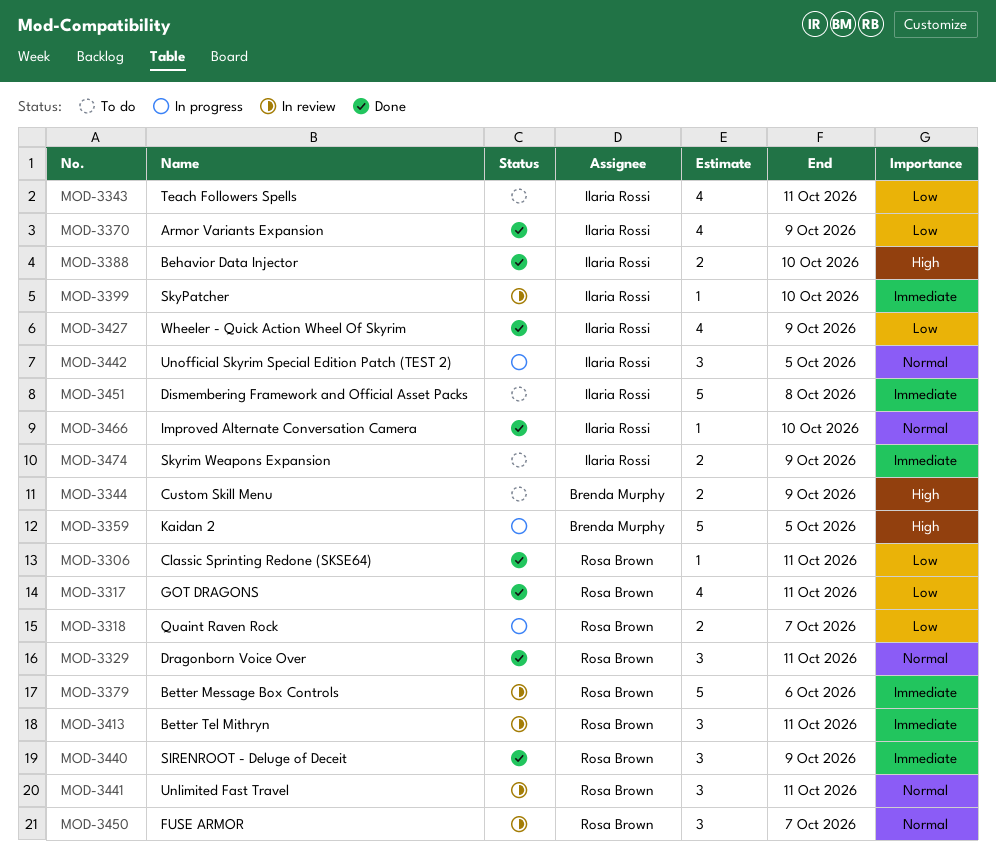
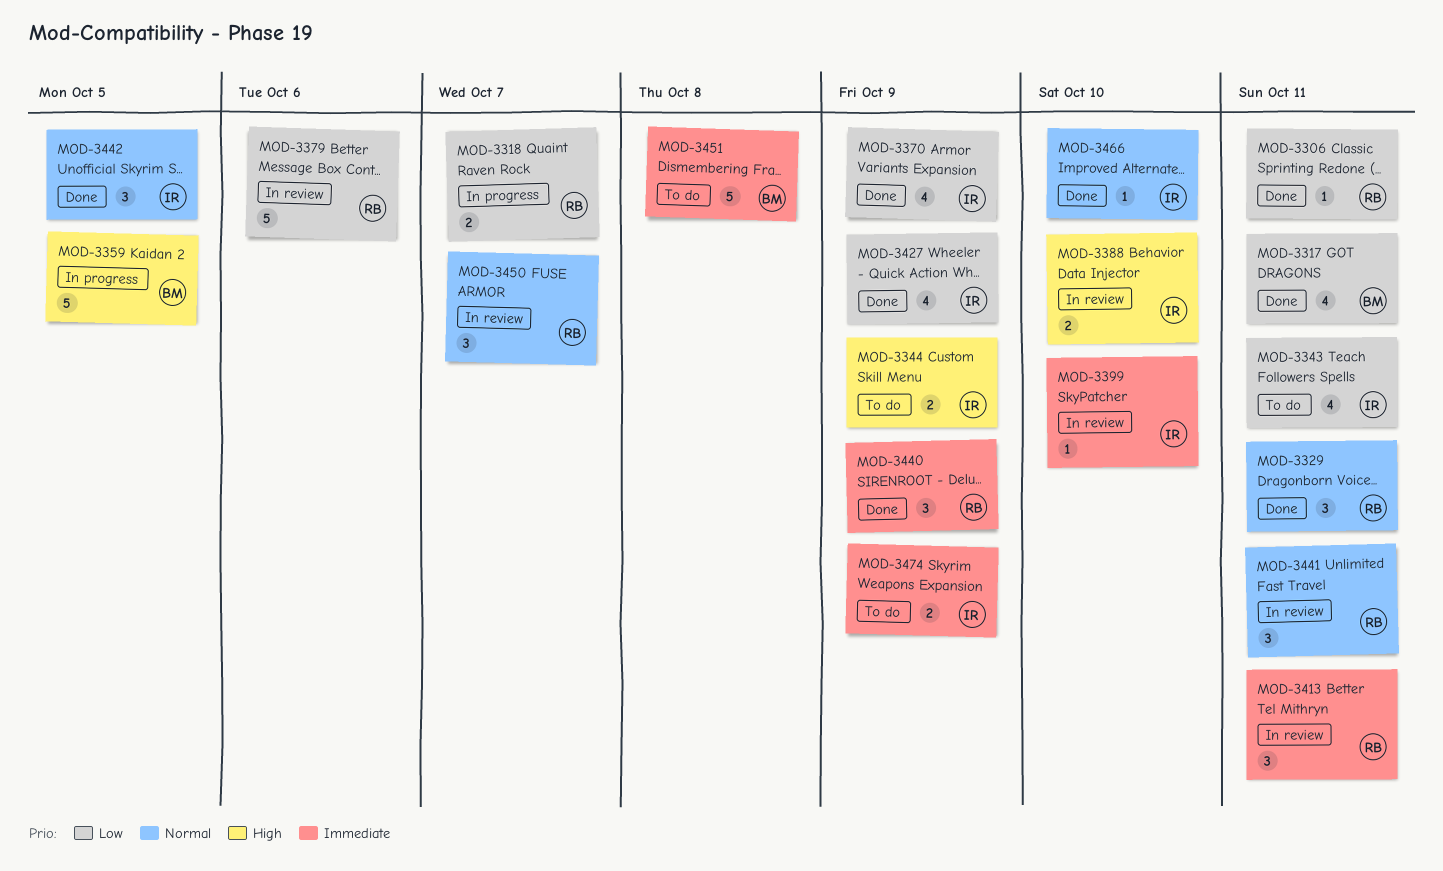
MOD-3317, owner: Rosa Brown -> Brenda Murphy
MOD-3344, owner: Brenda Murphy -> Ilaria Rossi
MOD-3379, priority: Immediate -> Low
MOD-3388, status: Done -> In review
MOD-3442, status: In progress -> Done
MOD-3451, owner: Ilaria Rossi -> Brenda Murphy

